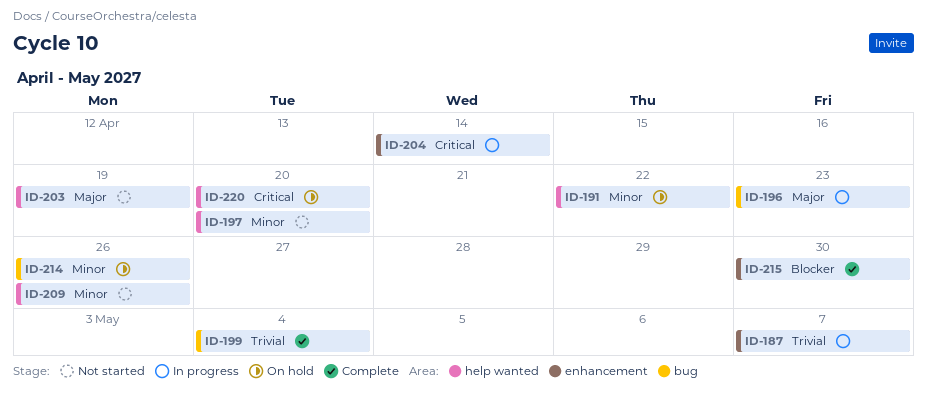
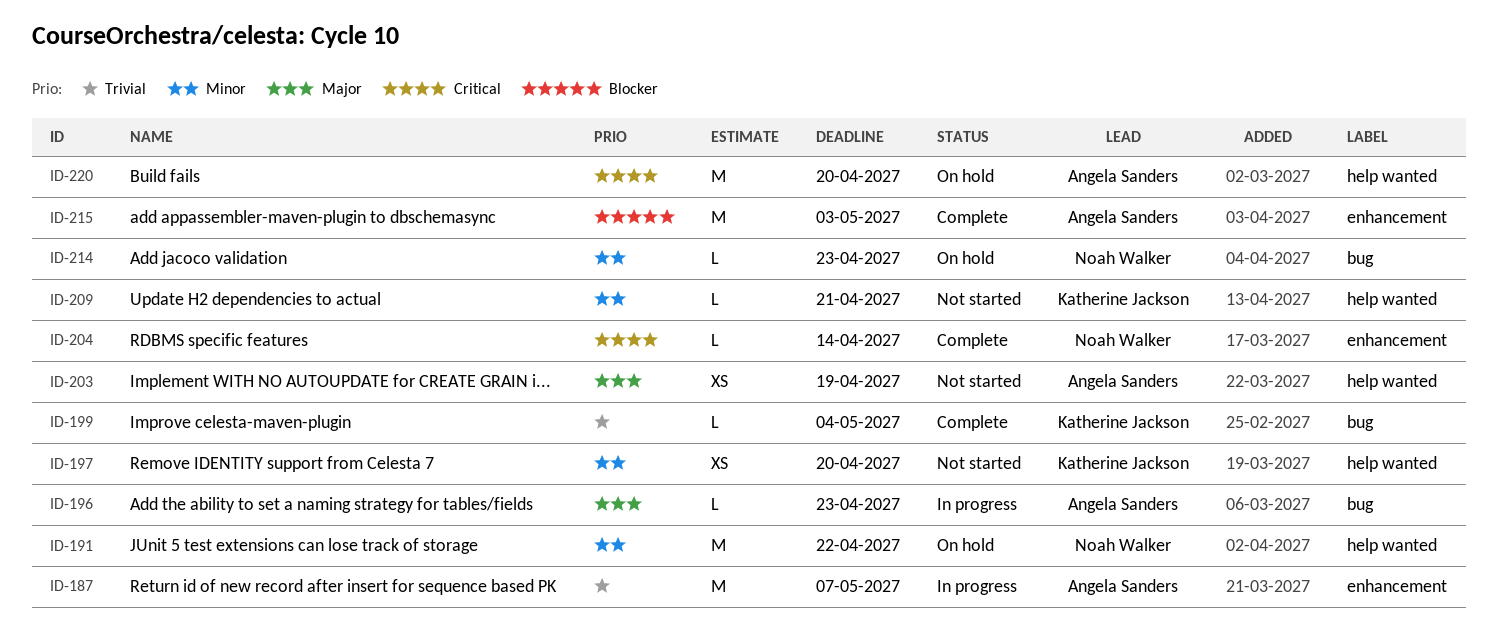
ID-204, status: In progress -> Complete
ID-209, due: Apr 26 -> Apr 21
ID-214, due: Apr 26 -> Apr 23
ID-215, due: Apr 30 -> May 3

